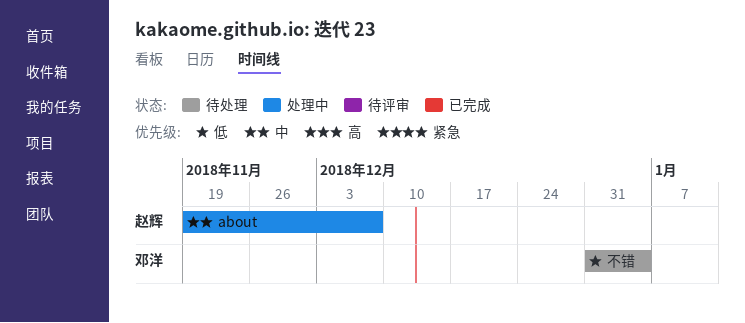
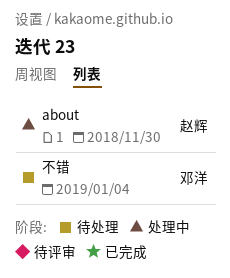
about, due: Dec 7 -> Nov 30

